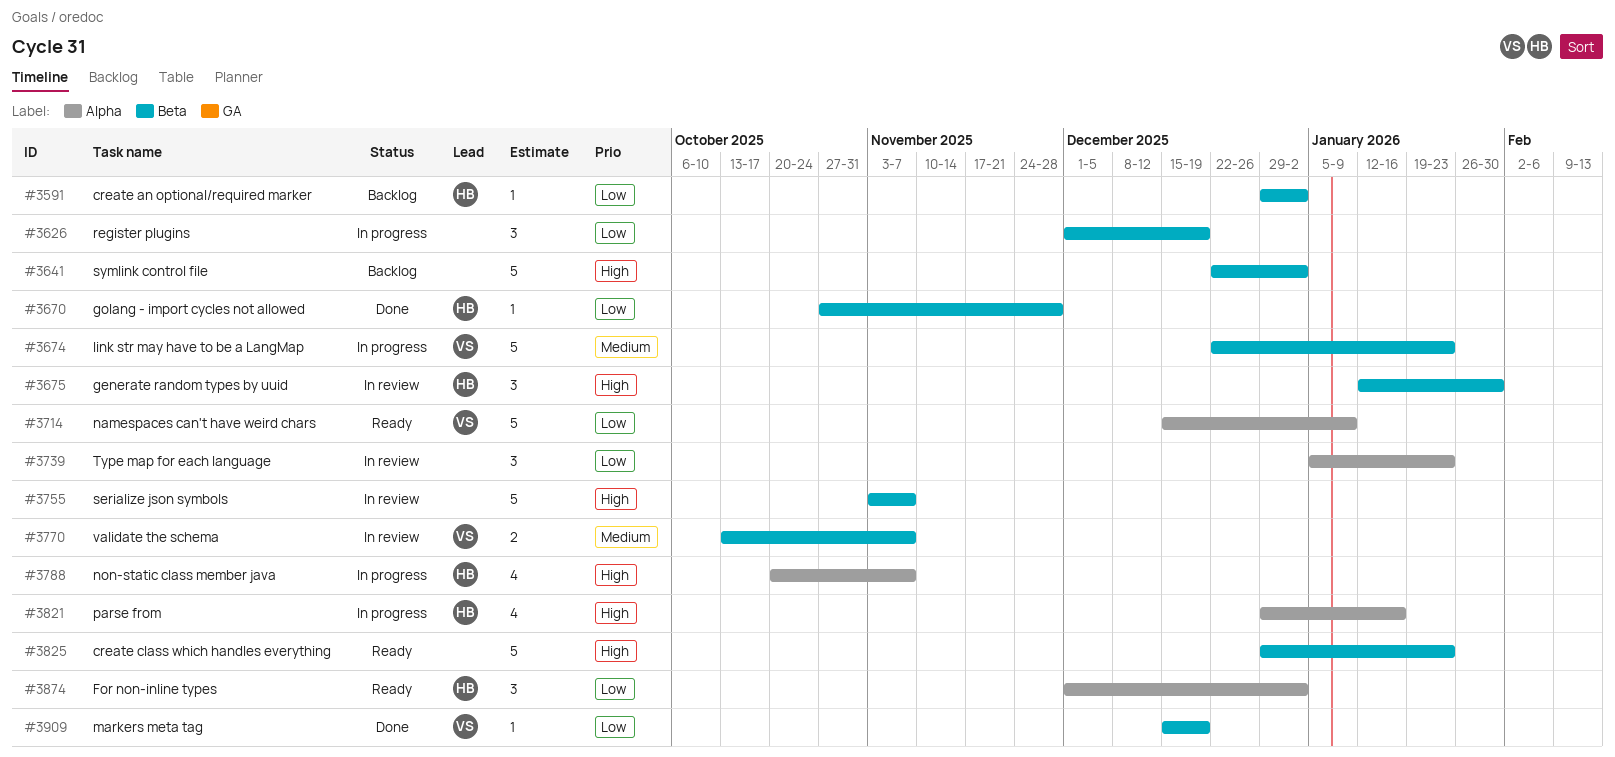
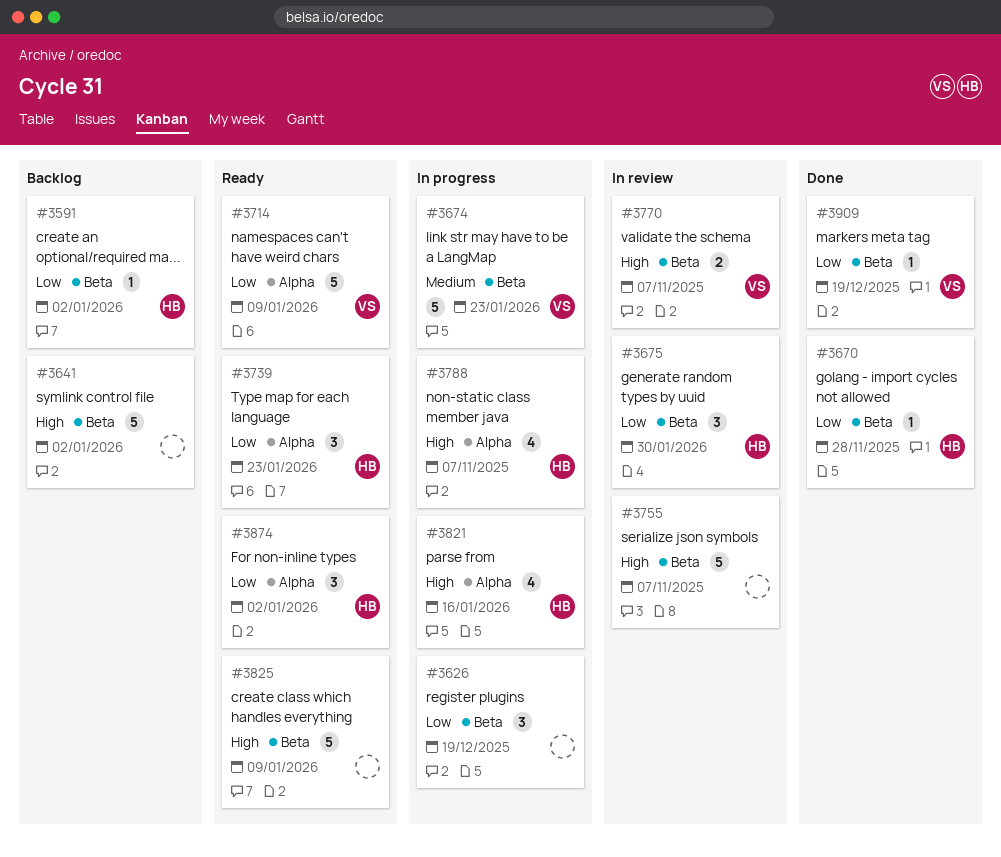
#3675, priority: High -> Low
#3739, status: In review -> Ready
#3739, owner: none -> HB
#3770, priority: Medium -> High
#3825, due: Jan 23 -> Jan 9

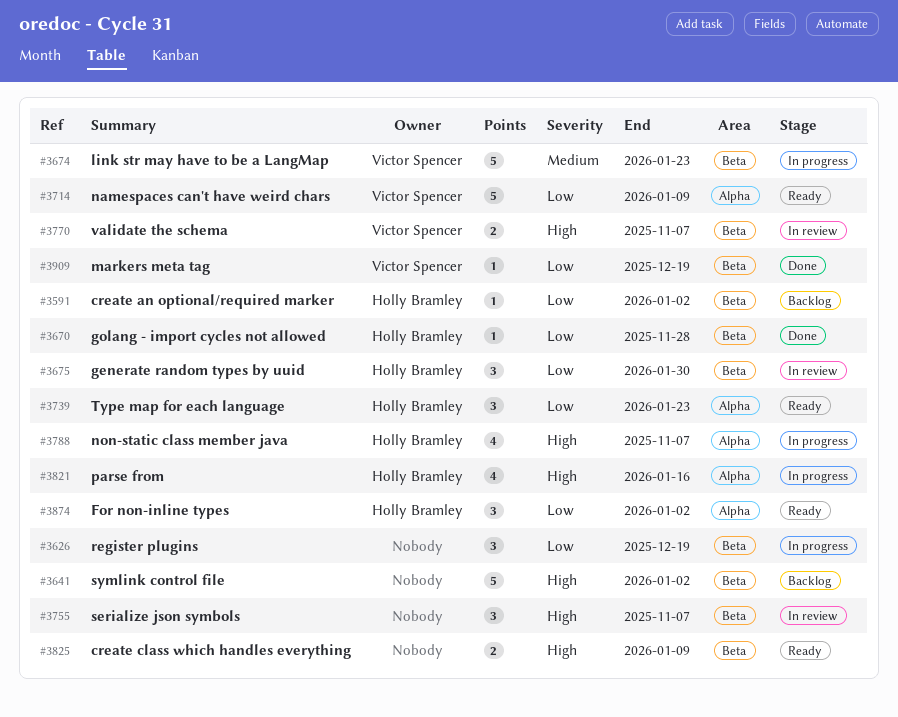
#3755, estimate: 5 -> 3
#3825, estimate: 5 -> 2

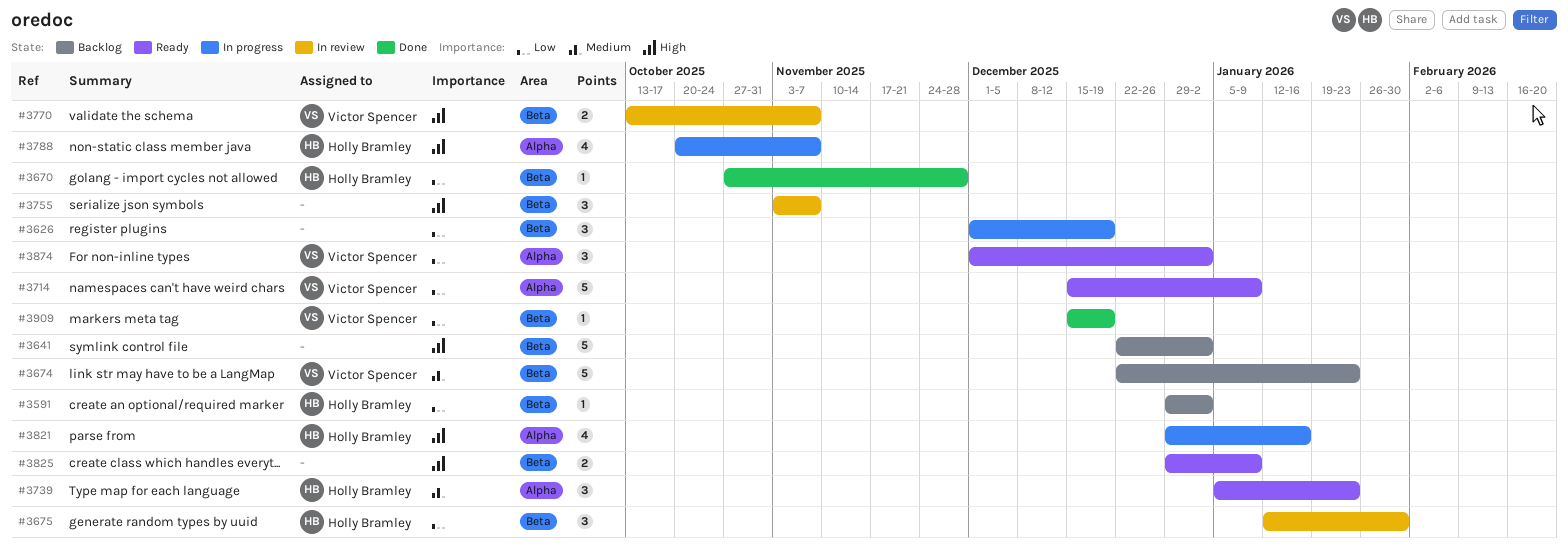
#3674, status: In progress -> Backlog
#3739, priority: Low -> Medium
#3874, owner: Holly Bramley -> Victor Spencer

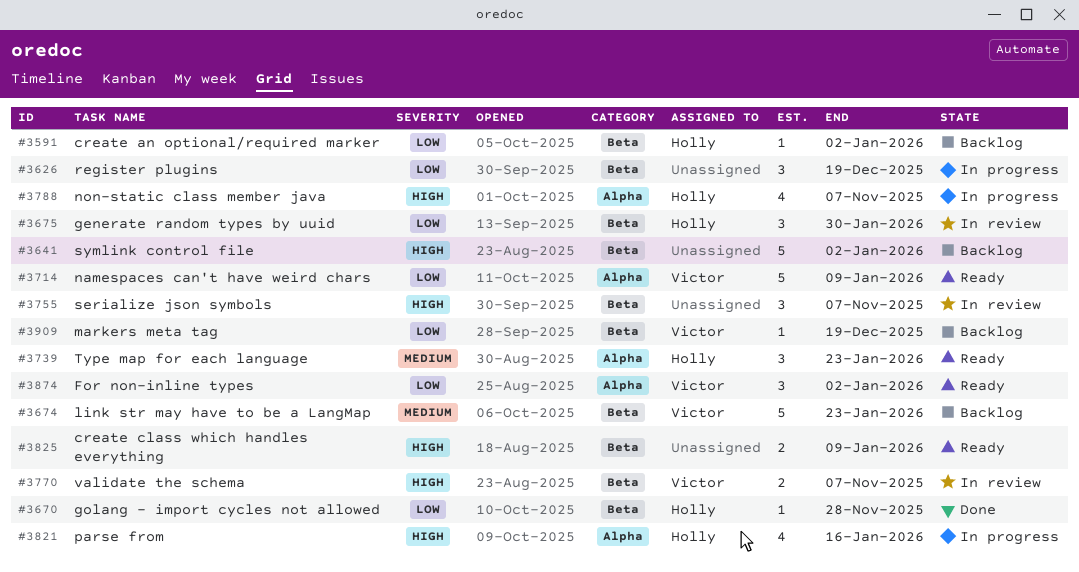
#3909, status: Done -> Backlog

